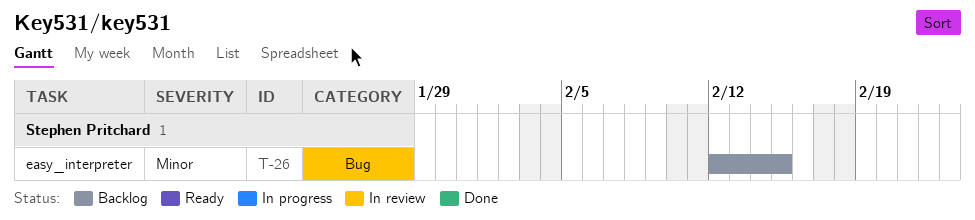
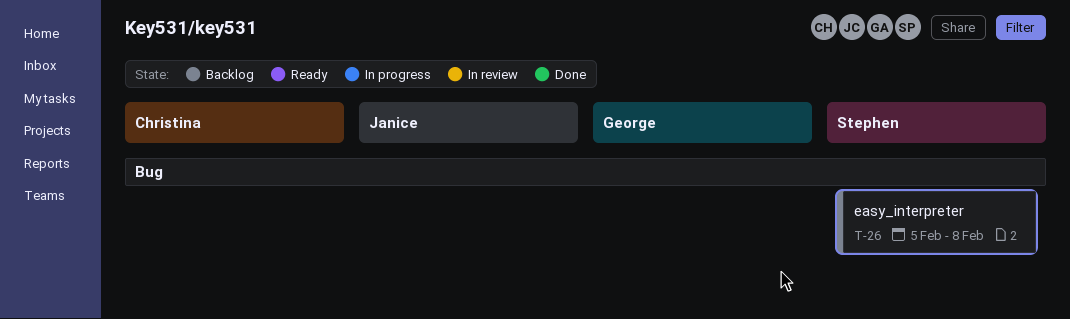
T-26, start: Feb 12 -> Feb 5
T-26, due: Feb 15 -> Feb 8

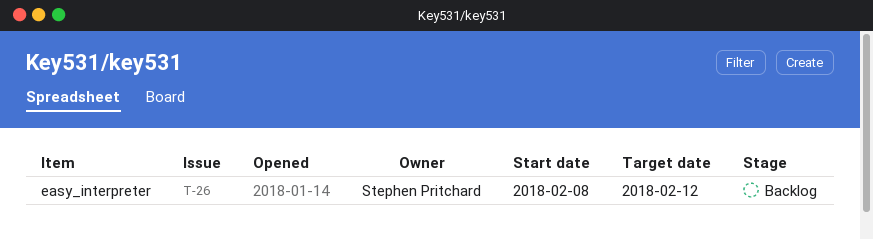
T-26, start: Feb 5 -> Feb 8
T-26, due: Feb 8 -> Feb 12

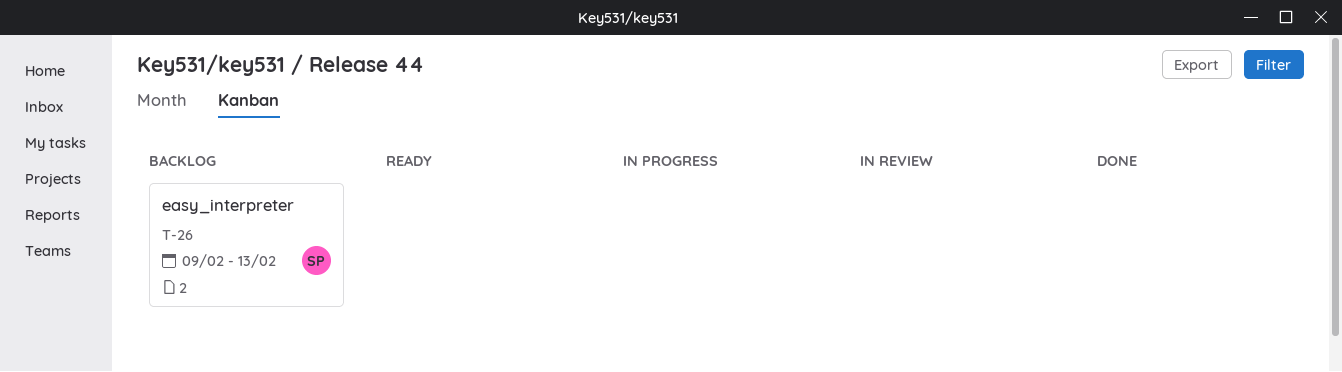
T-26, start: Feb 8 -> Feb 9
T-26, due: Feb 12 -> Feb 13

